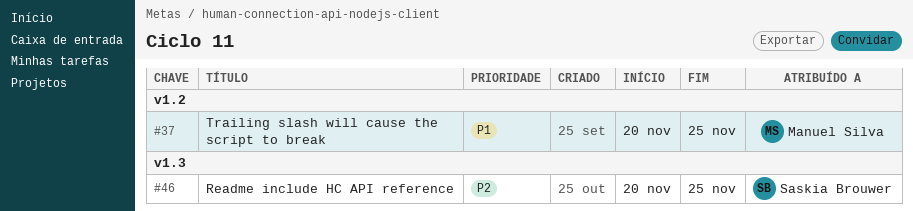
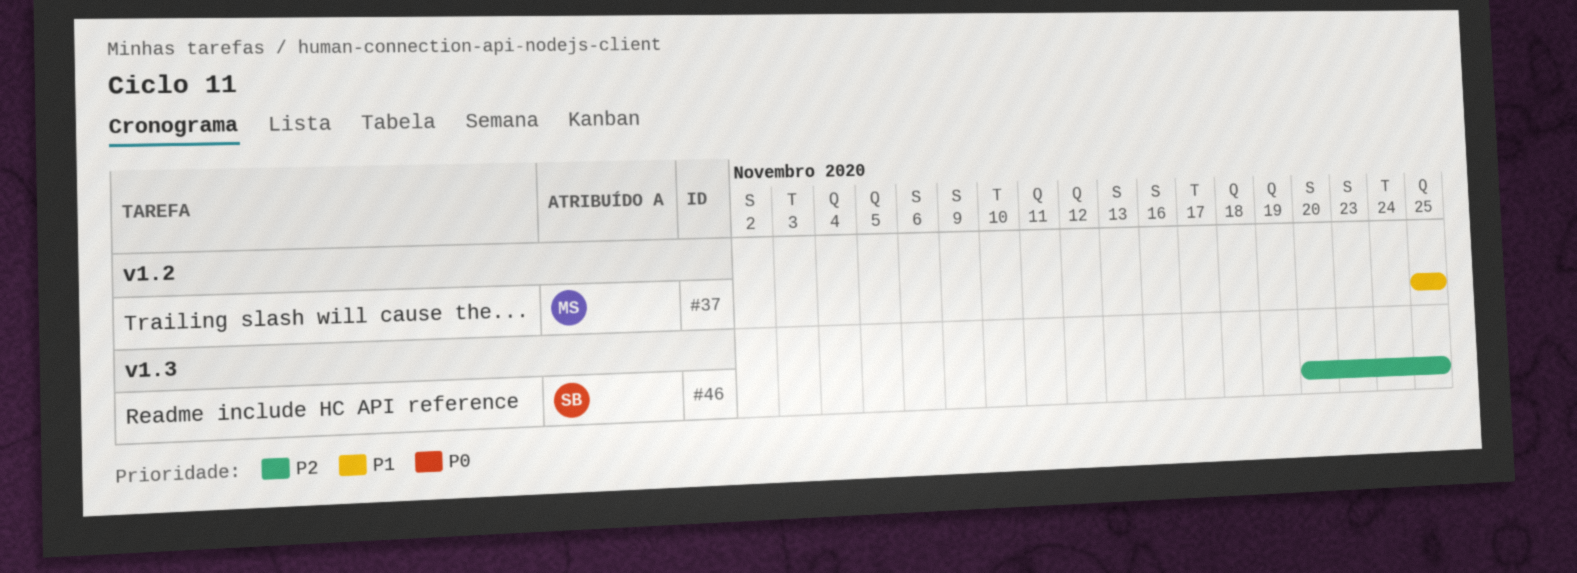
#37, start: Nov 20 -> Nov 25

